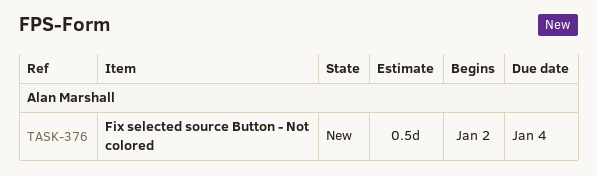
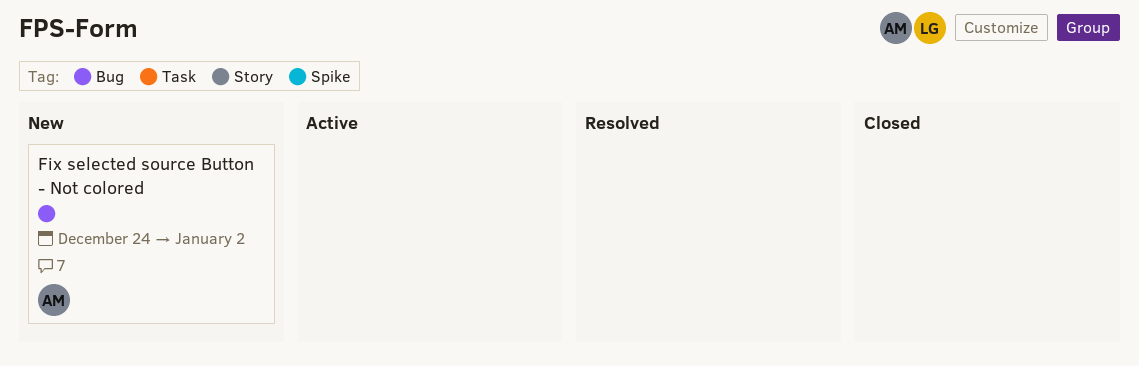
Fix selected source Button - Not colored, start: Jan 2 -> Dec 24
Fix selected source Button - Not colored, due: Jan 4 -> Jan 2

